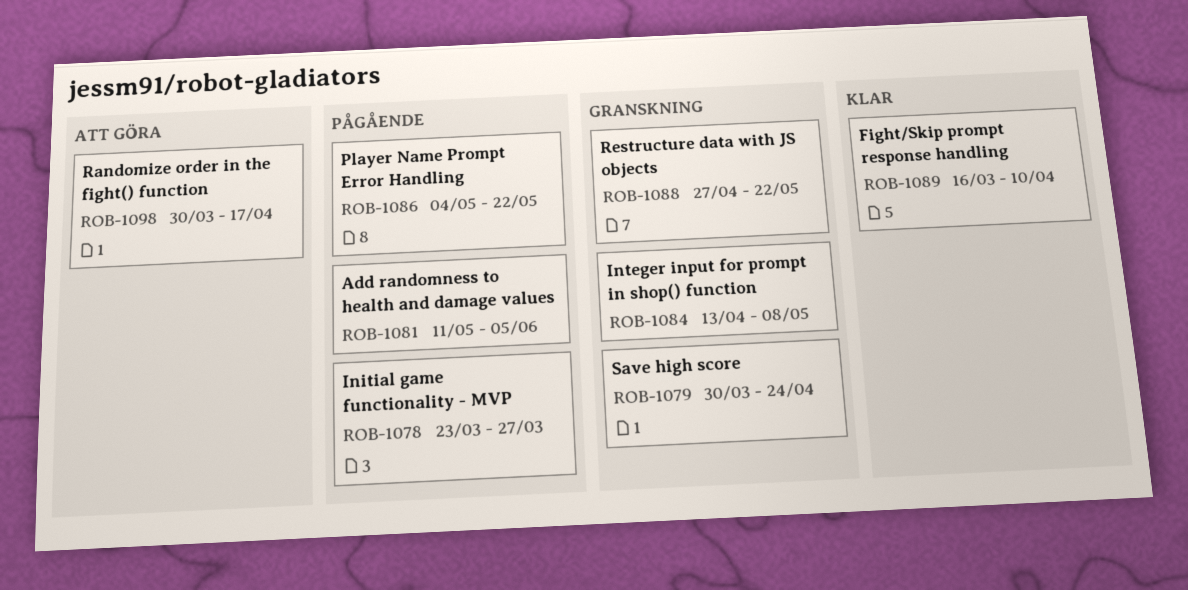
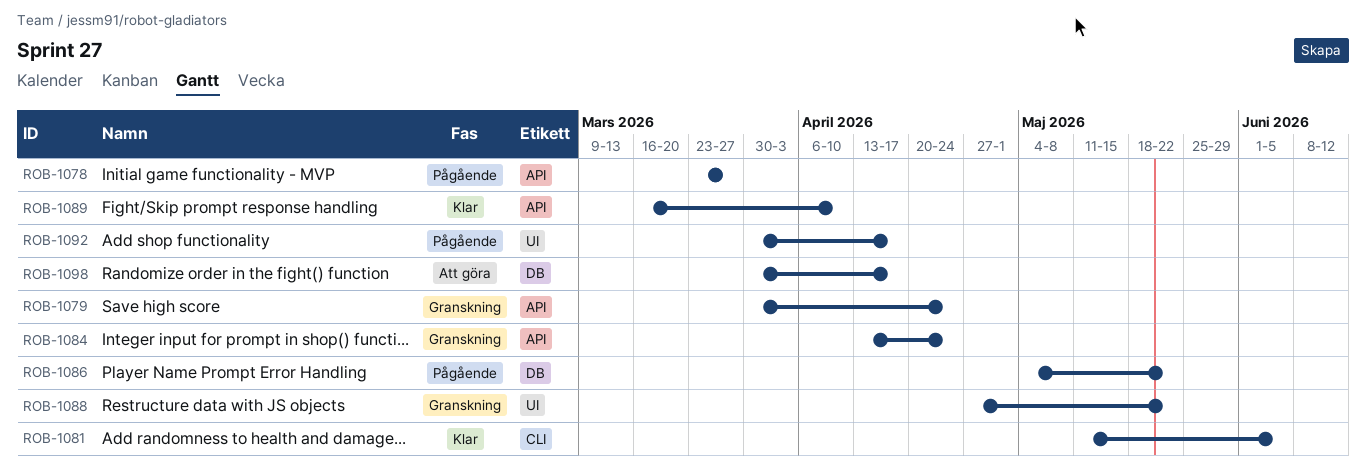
ROB-1081, status: Pågående -> Klar
ROB-1084, due: May 8 -> Apr 24
ROB-1092: none -> present

